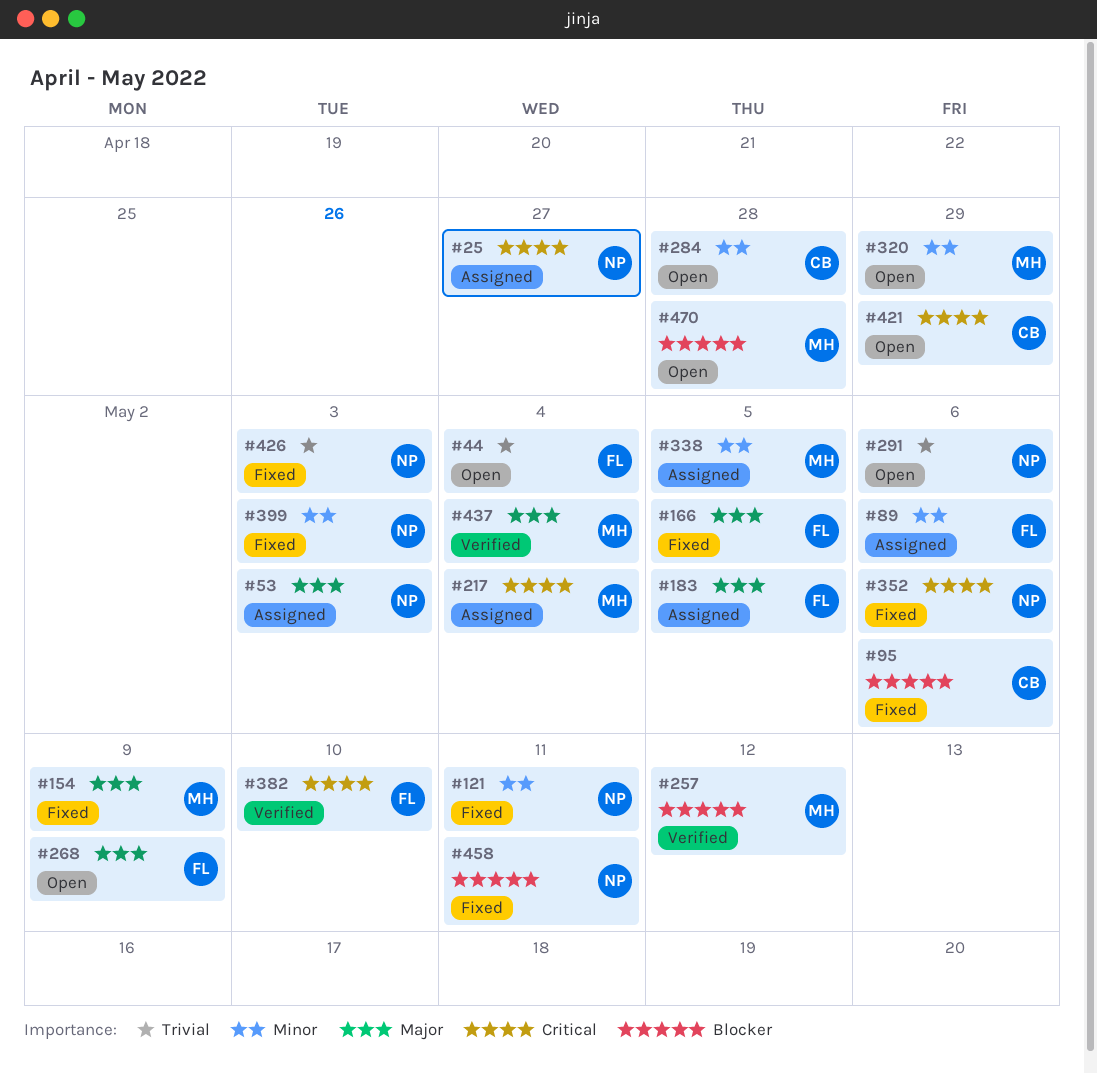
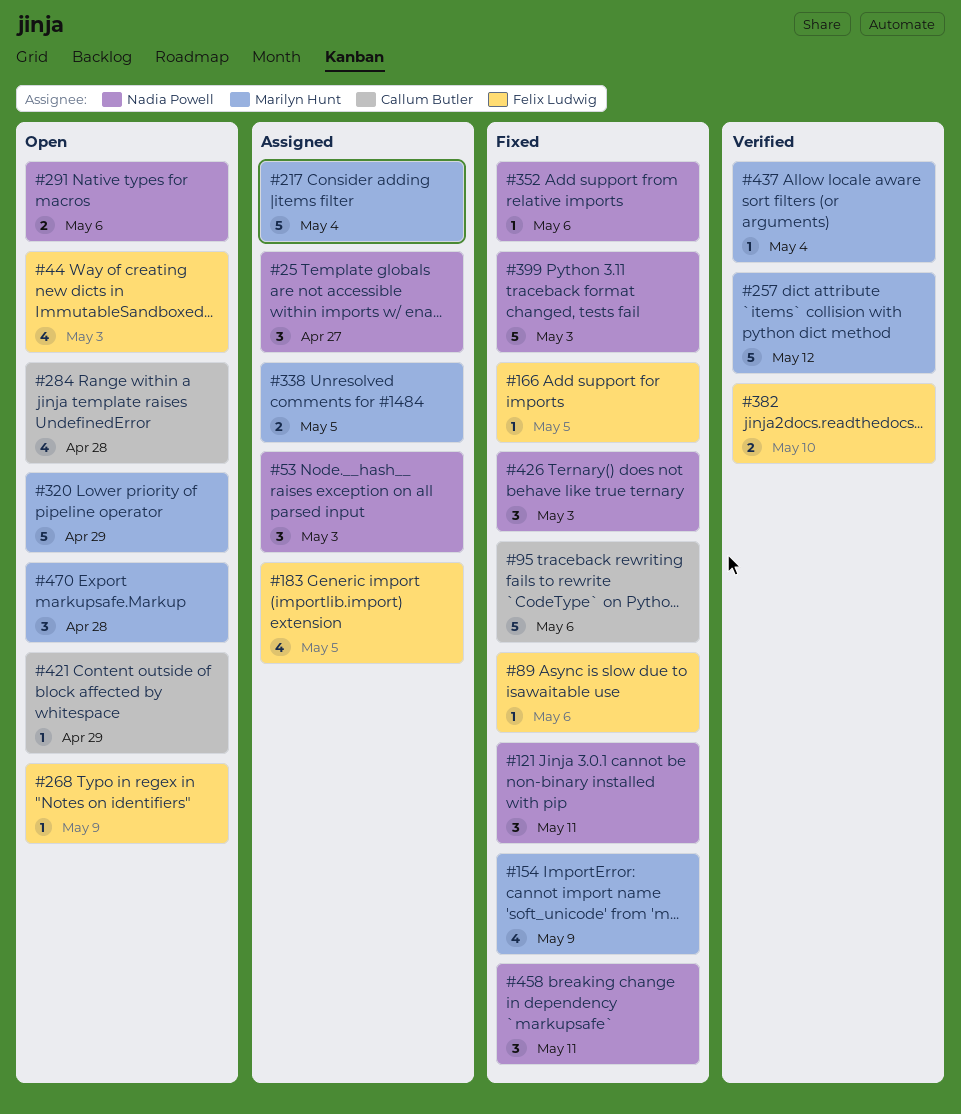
#44, due: May 4 -> May 3
#89, status: Assigned -> Fixed

